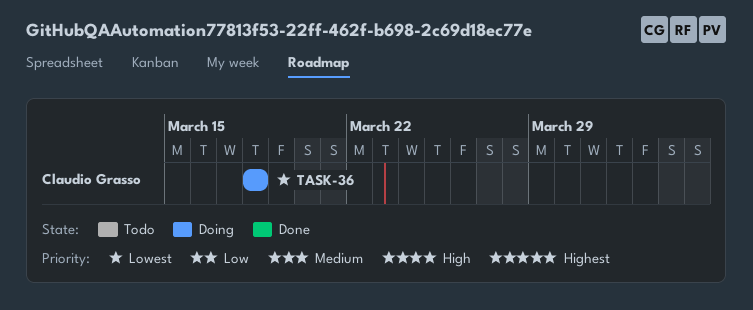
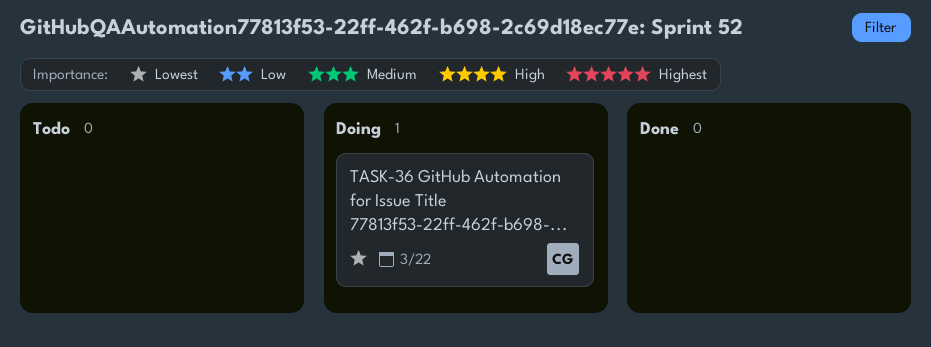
TASK-36, due: Mar 18 -> Mar 22

